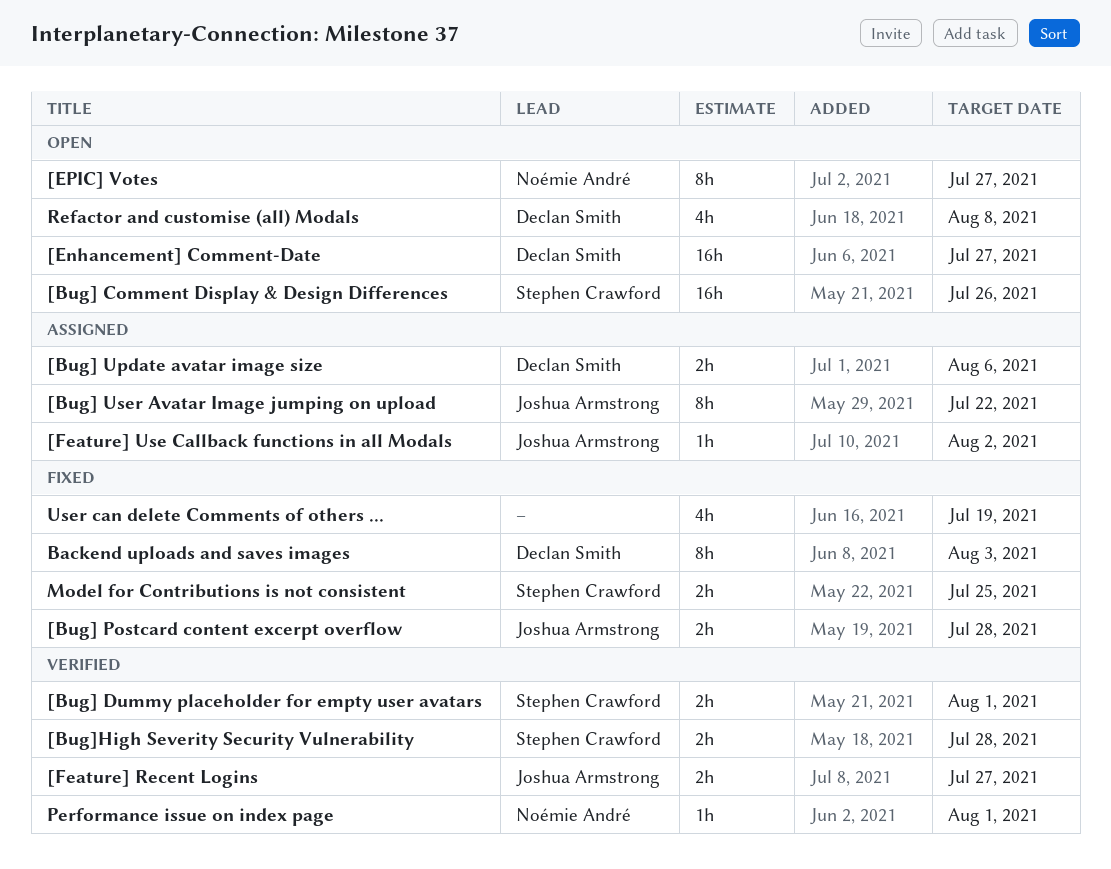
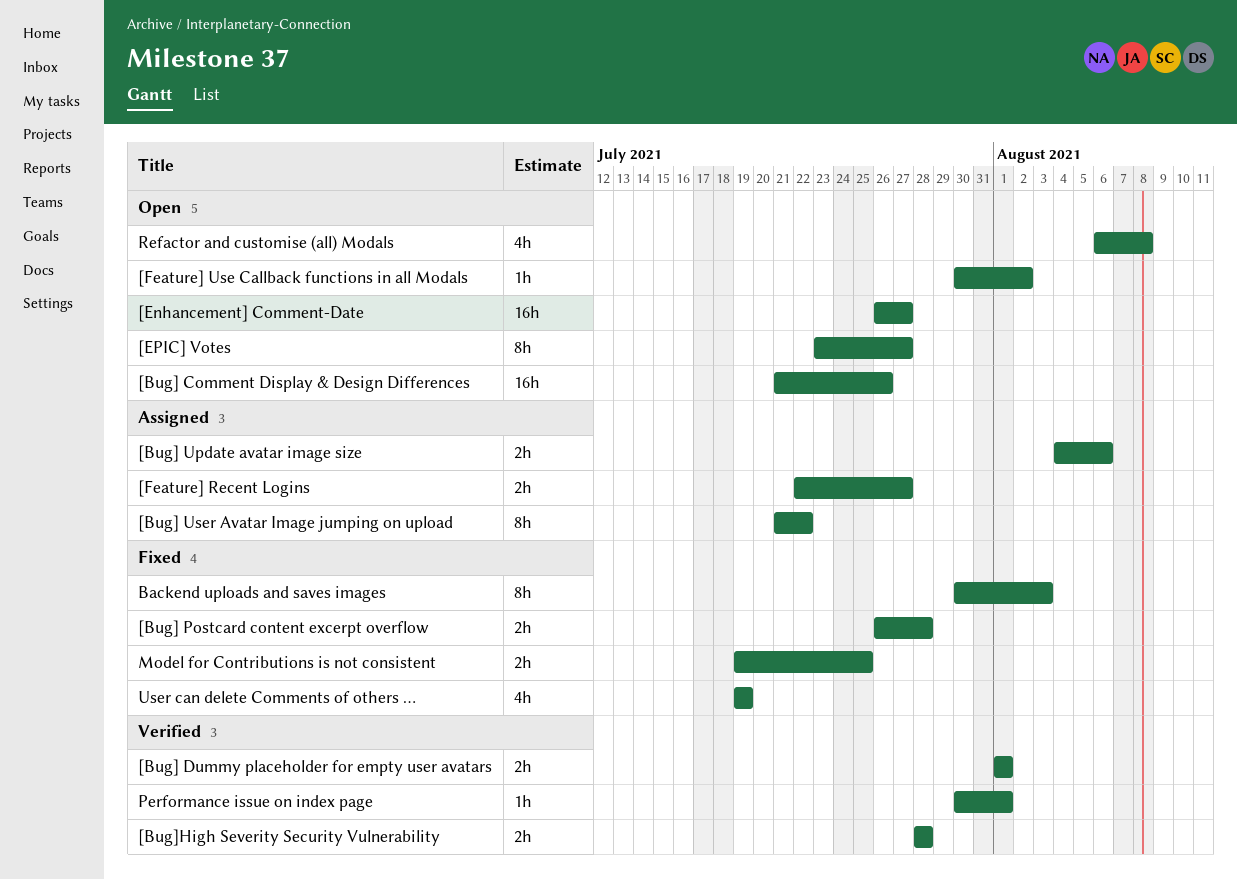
[Feature] Recent Logins, status: Verified -> Assigned
[Feature] Use Callback functions in all Modals, status: Assigned -> Open

